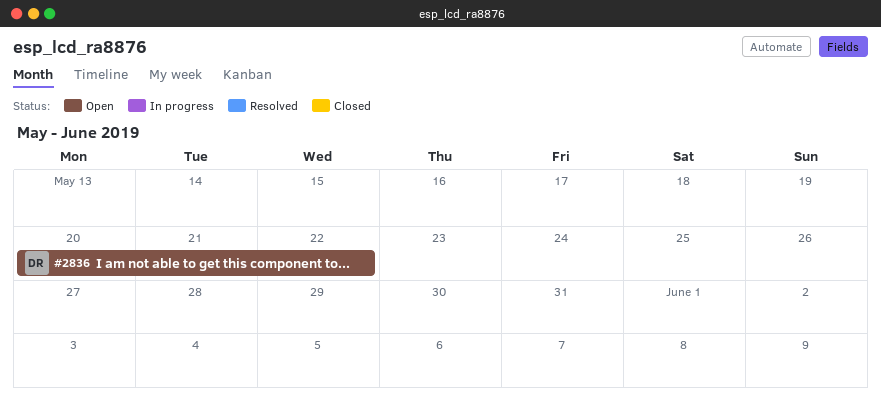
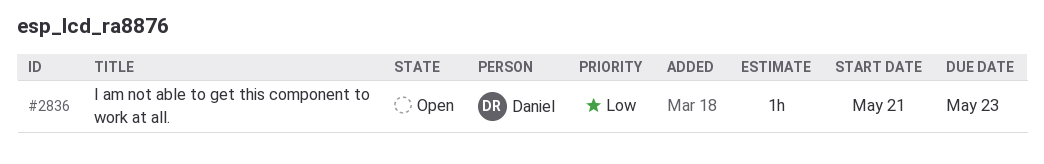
#2836, start: May 20 -> May 21
#2836, due: May 22 -> May 23

